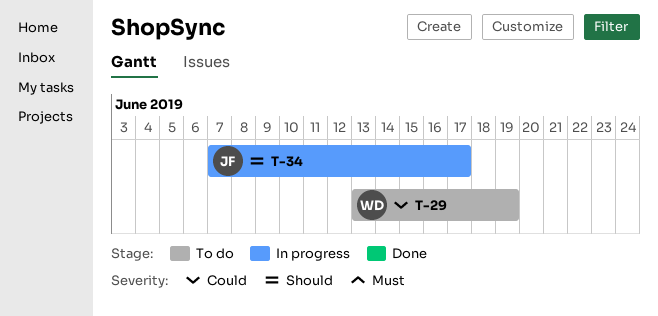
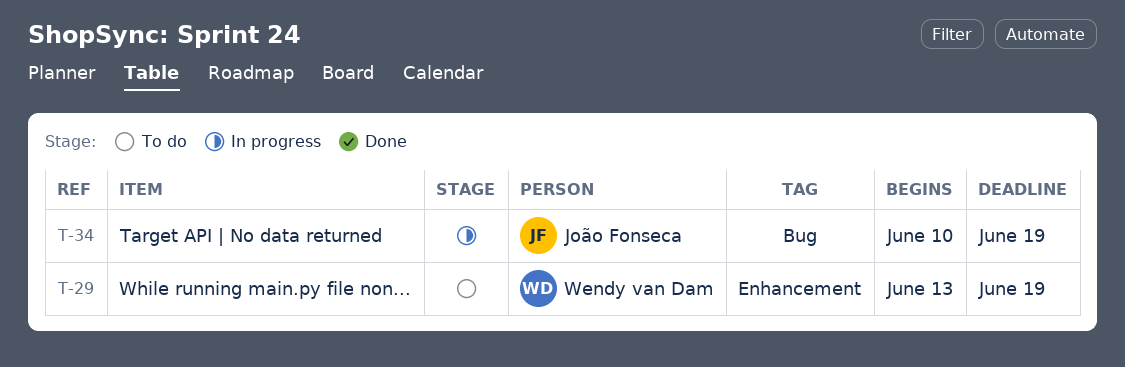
T-34, start: Jun 7 -> Jun 10
T-34, due: Jun 17 -> Jun 19

